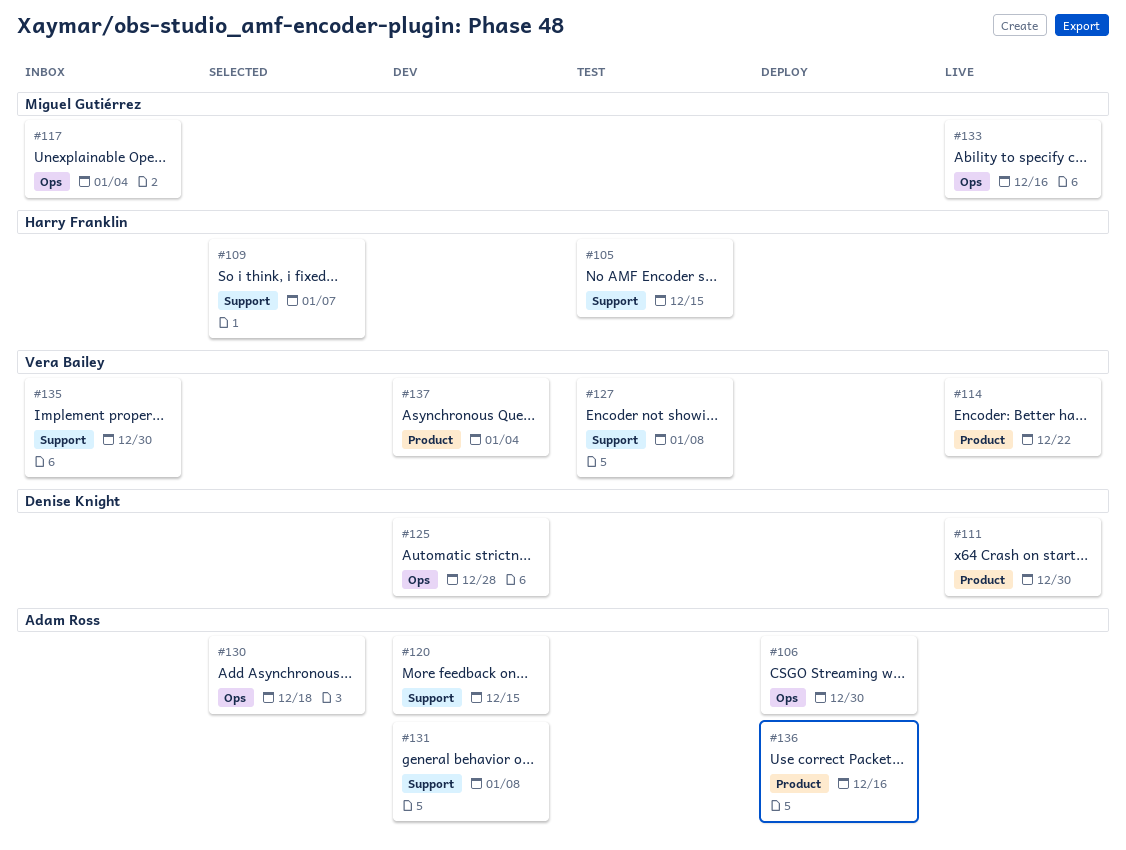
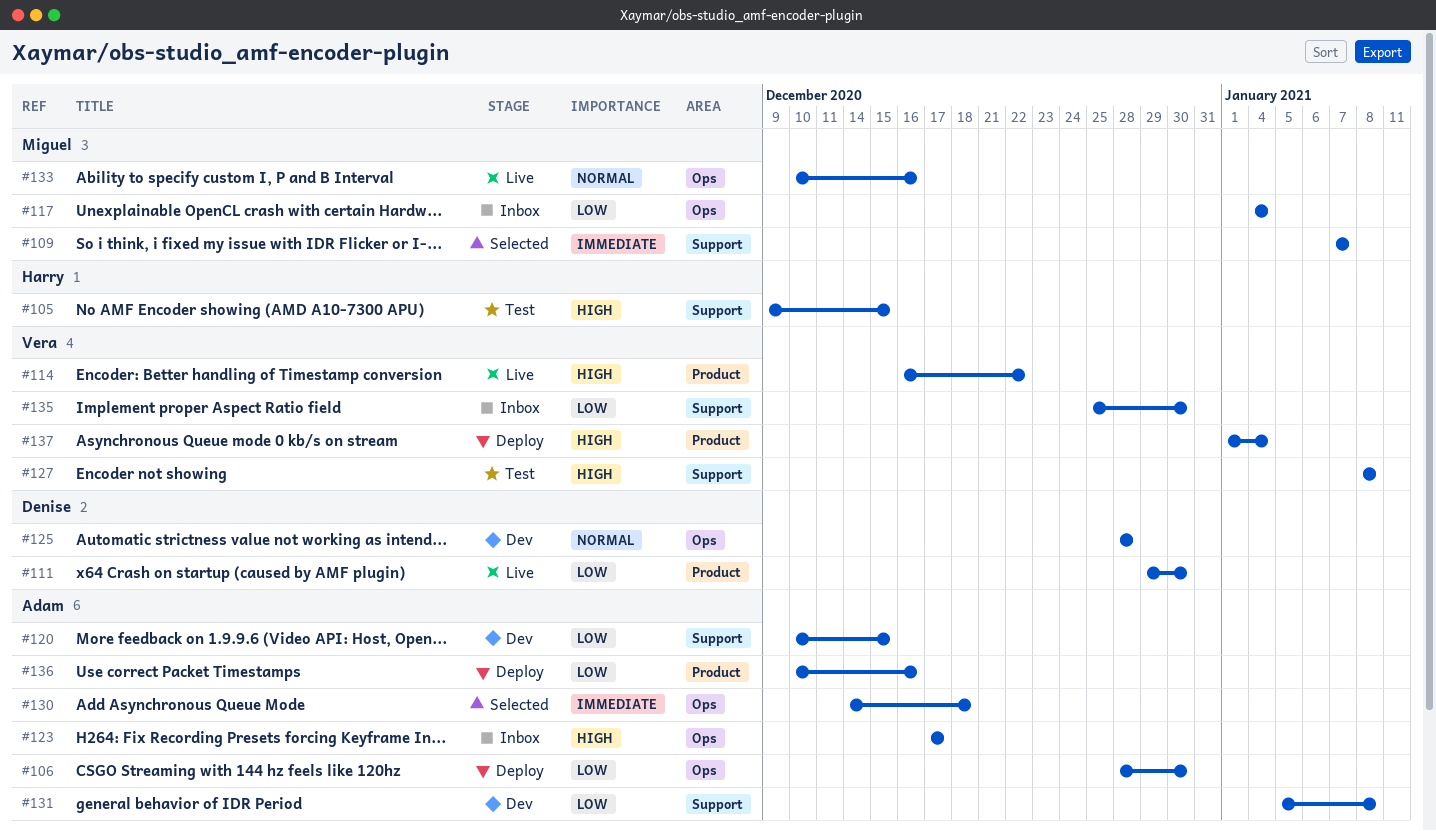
#109, owner: Harry Franklin -> Miguel Gutiérrez
#123: none -> present
#137, status: Dev -> Deploy

